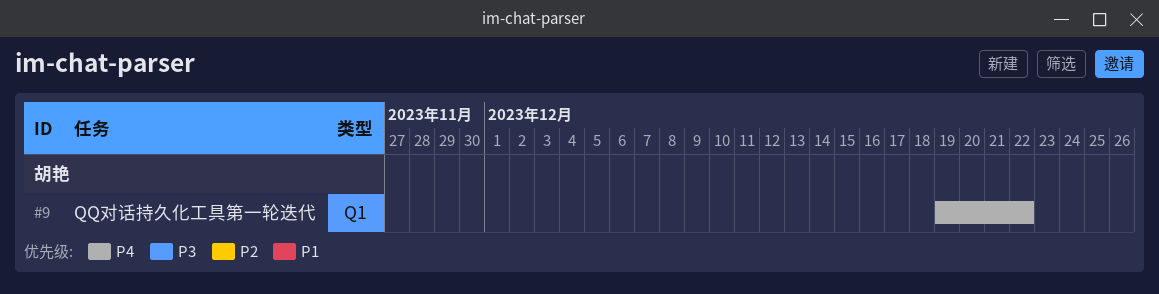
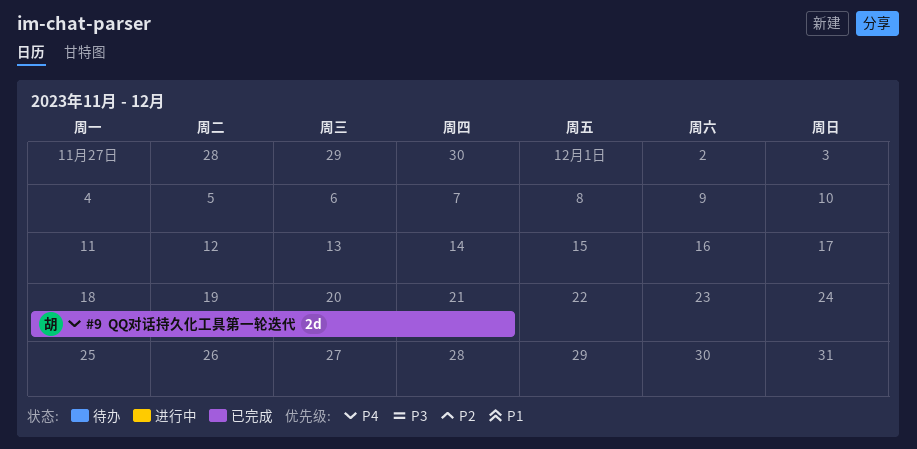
#9, start: Dec 19 -> Dec 18
#9, due: Dec 22 -> Dec 21

